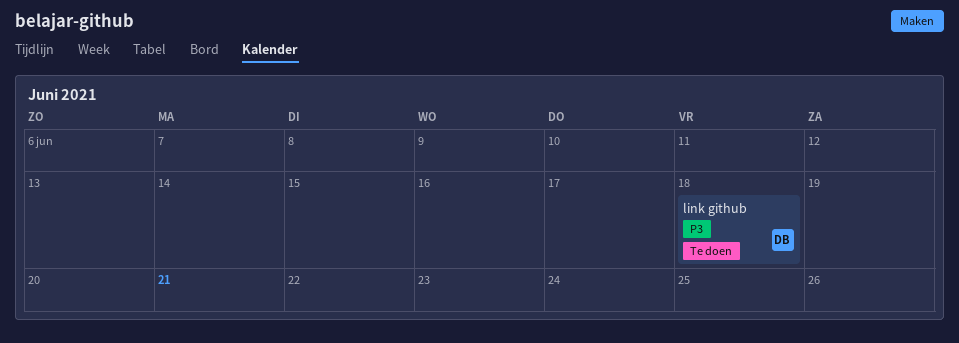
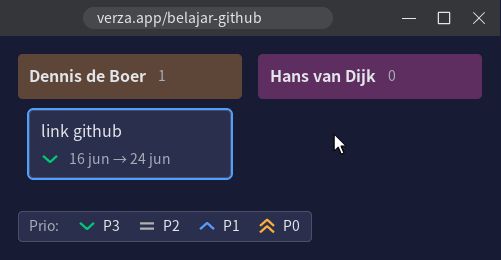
link github, due: Jun 18 -> Jun 24

